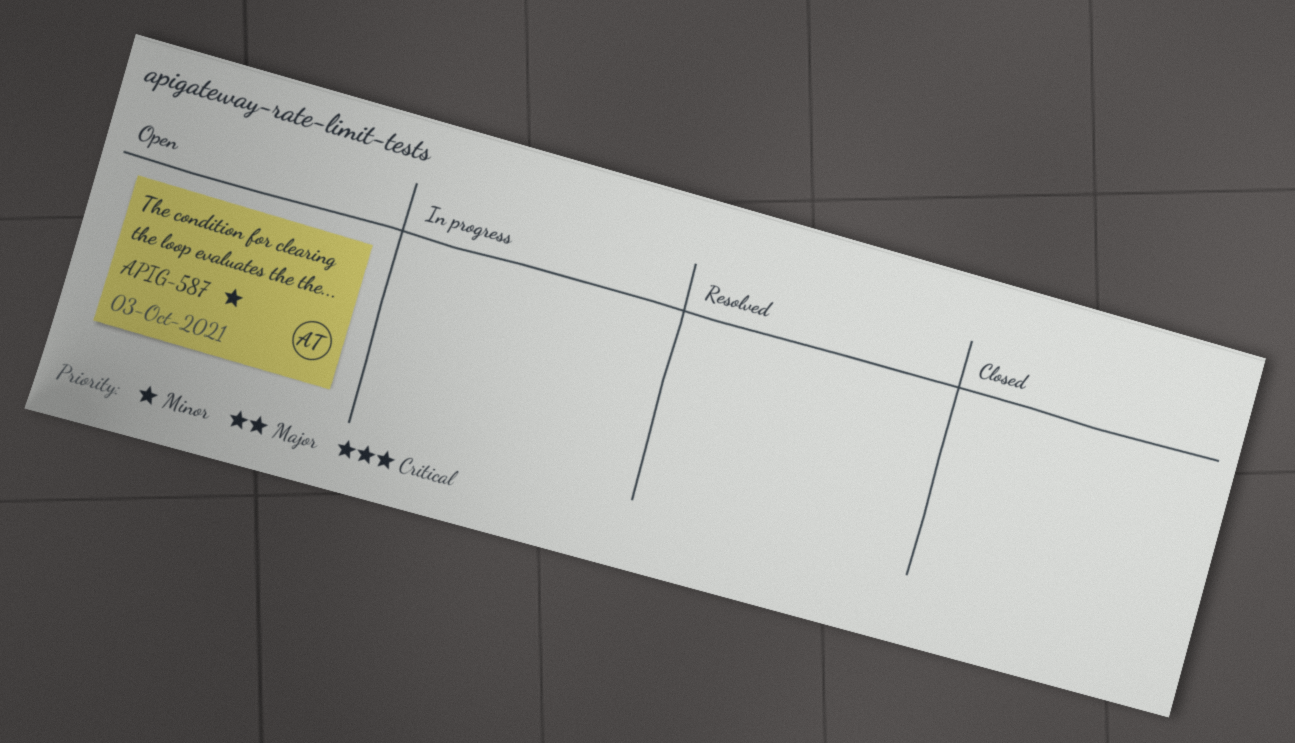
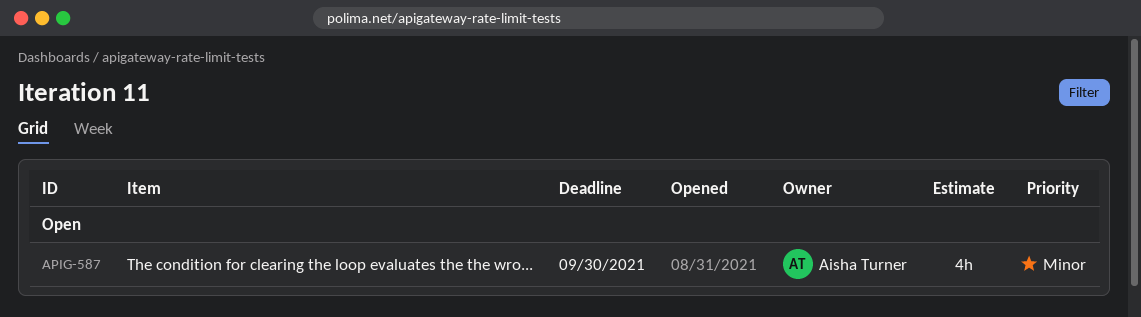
APIG-587, due: Oct 3 -> Sep 30

